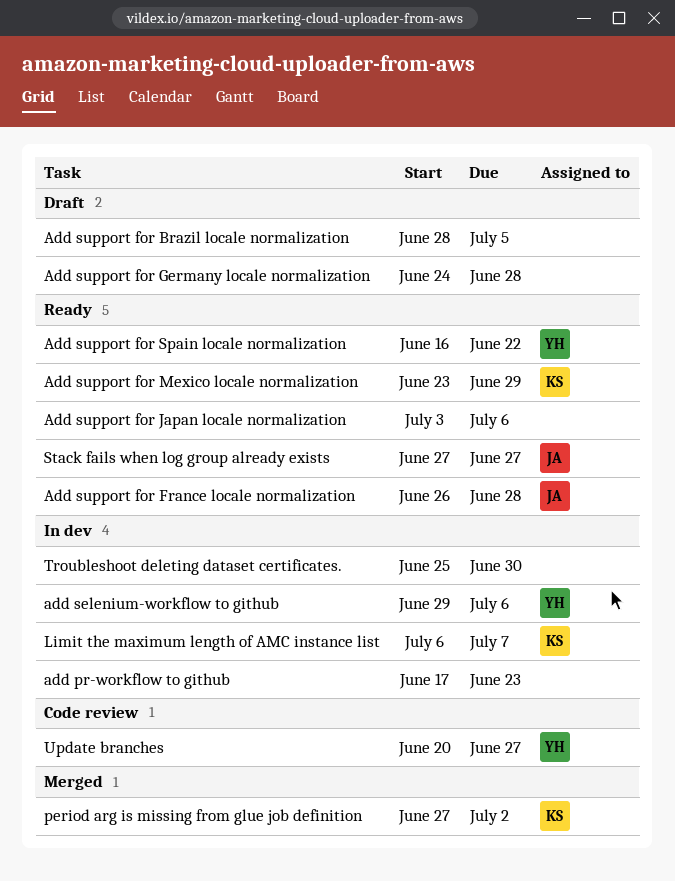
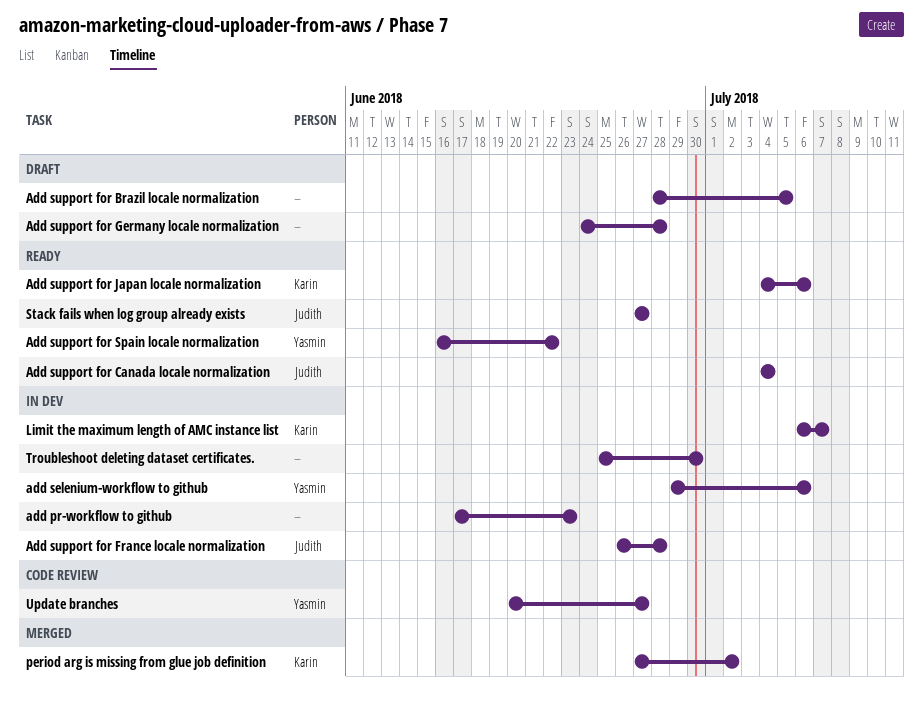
Add support for Canada locale normalization: none -> present
Add support for France locale normalization, status: Ready -> In dev
Add support for Japan locale normalization, owner: none -> Karin
Add support for Japan locale normalization, start: Jul 3 -> Jul 4
Add support for Mexico locale normalization: present -> none

